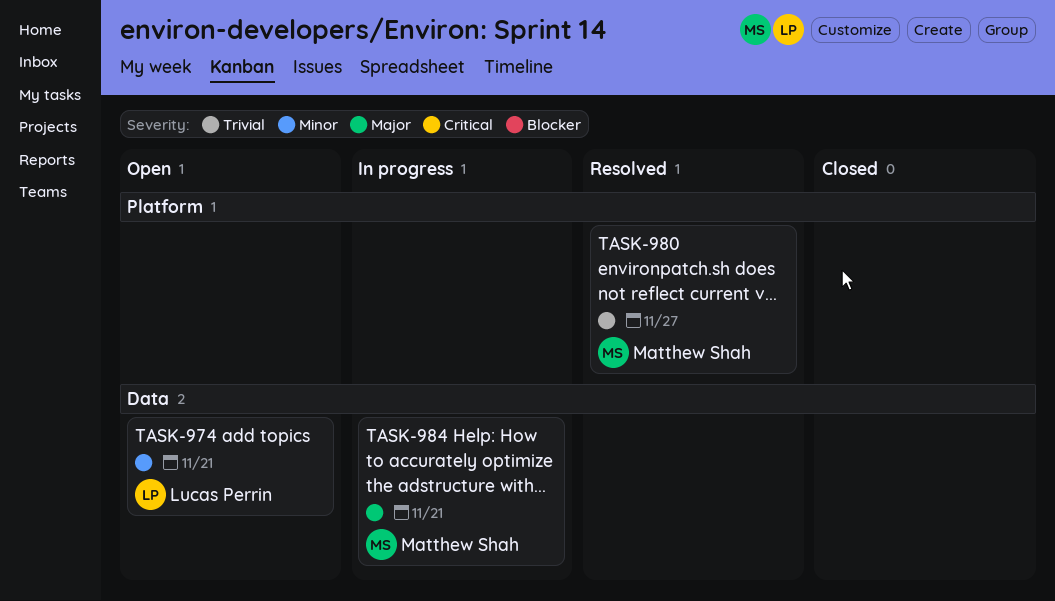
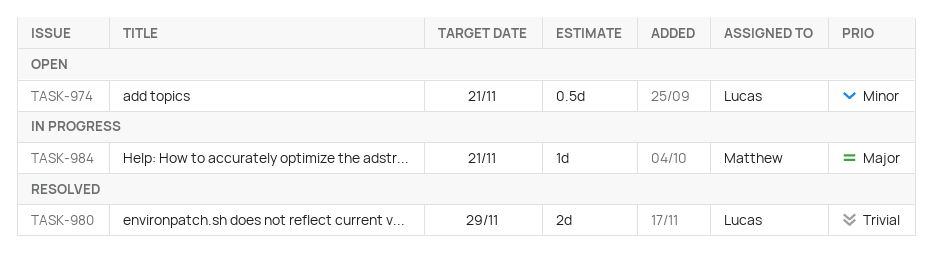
TASK-980, owner: Matthew Shah -> Lucas Perrin
TASK-980, due: Nov 27 -> Nov 29

